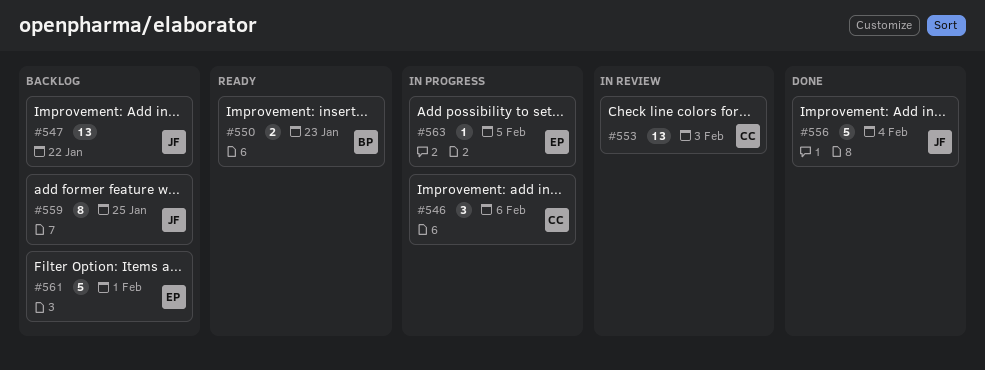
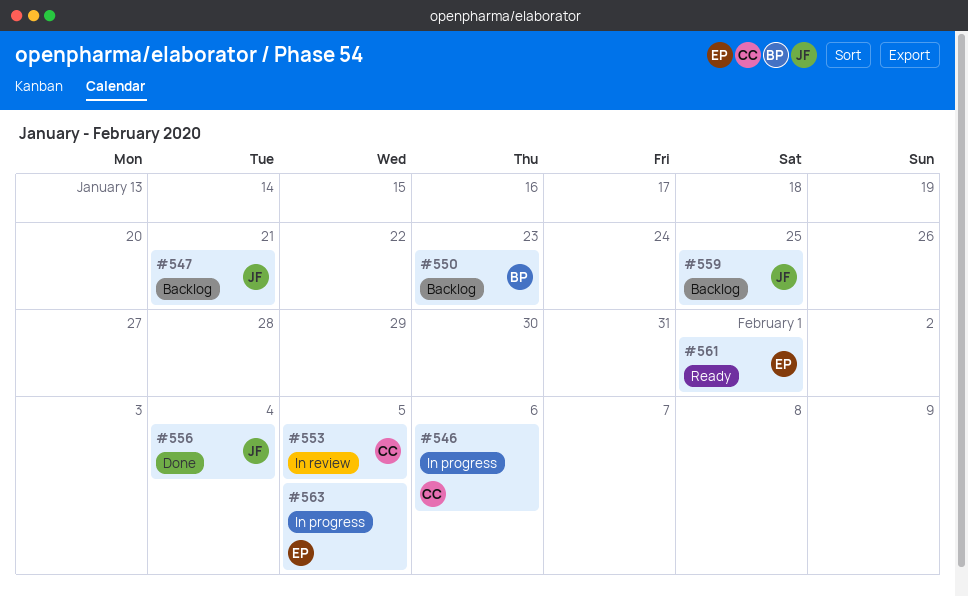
#547, due: Jan 22 -> Jan 21
#550, status: Ready -> Backlog
#553, due: Feb 3 -> Feb 5
#561, status: Backlog -> Ready

